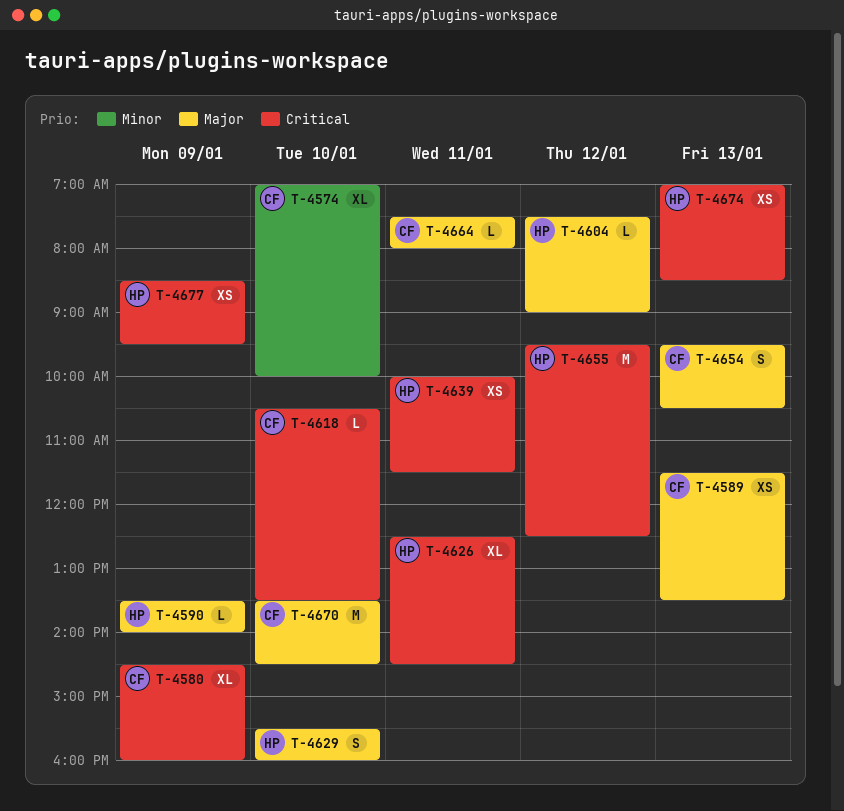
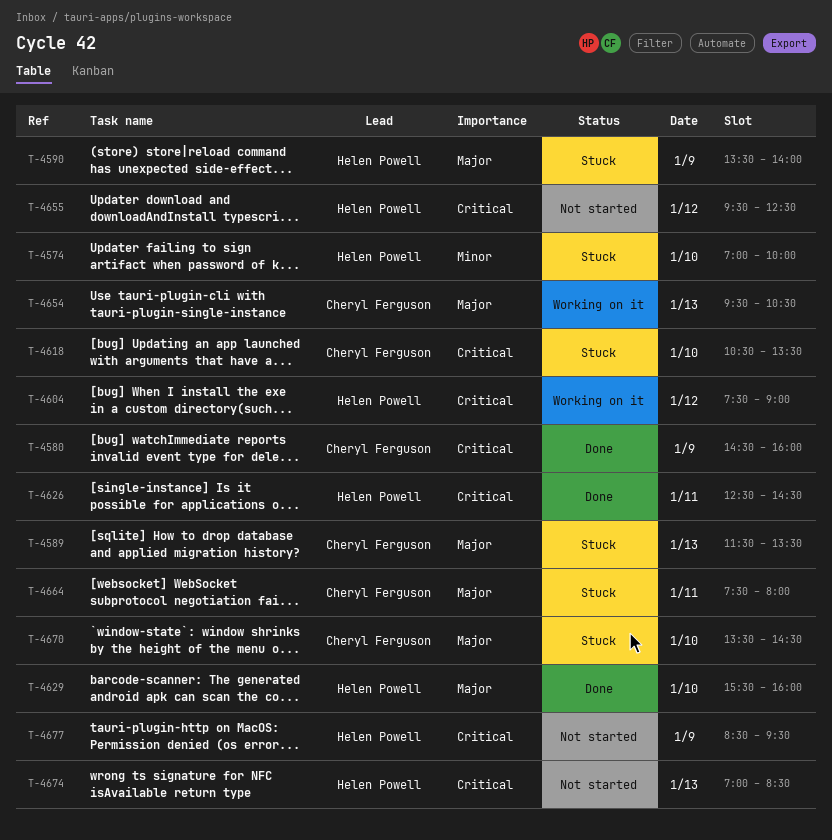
T-4574, owner: Cheryl Ferguson -> Helen Powell
T-4604, priority: Major -> Critical
T-4639: present -> none

